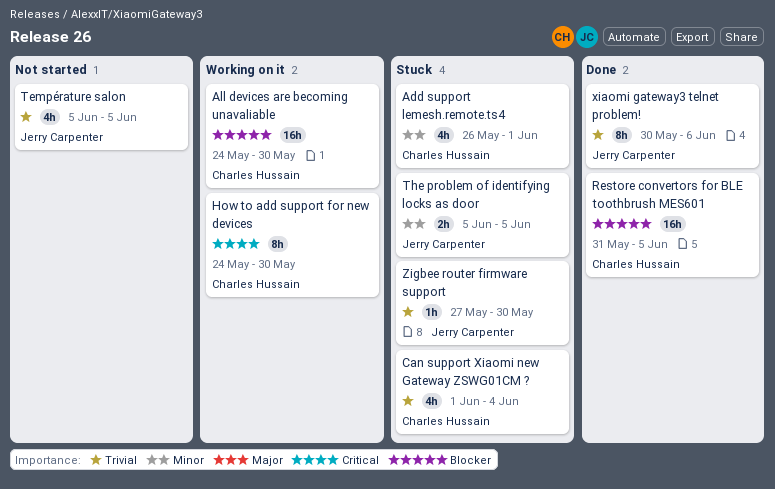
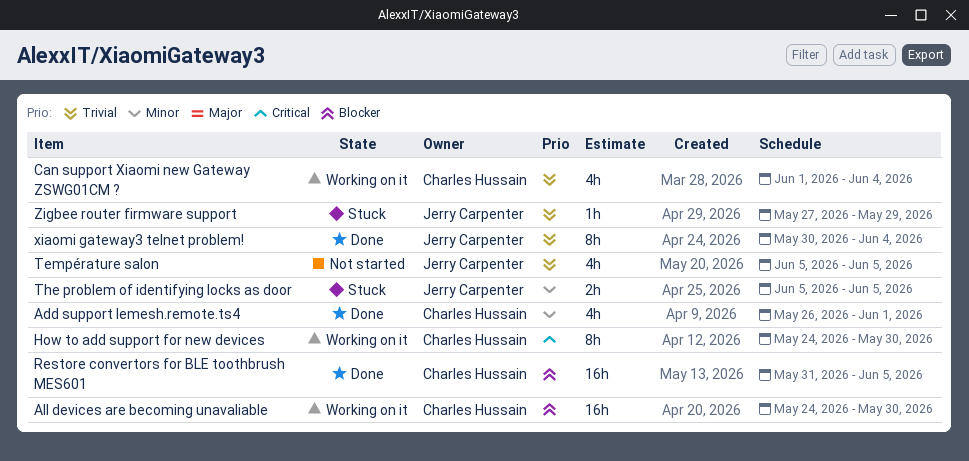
Add support lemesh.remote.ts4, status: Stuck -> Done
Can support Xiaomi new Gateway ZSWG01CM ?, status: Stuck -> Working on it
xiaomi gateway3 telnet problem!, due: Jun 6 -> Jun 4
Zigbee router firmware support, due: May 30 -> May 29

